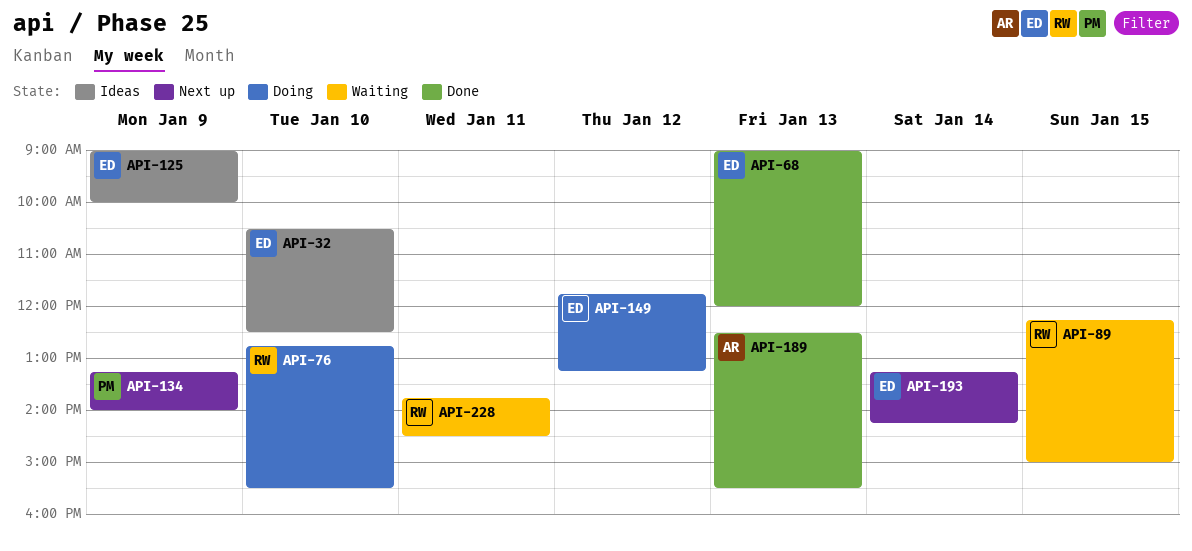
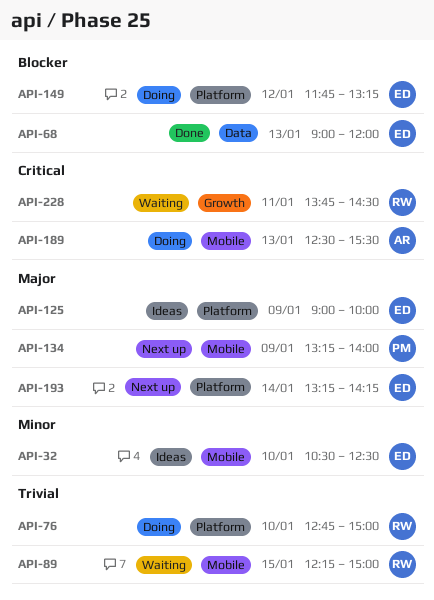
API-76, ends: 15:30 -> 15:00
API-189, status: Done -> Doing

